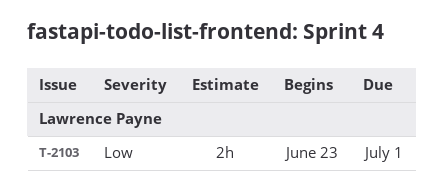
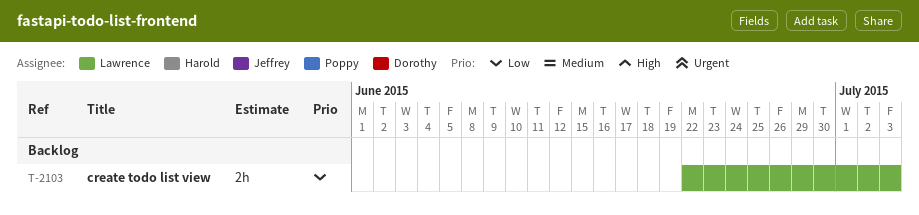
T-2103, start: Jun 23 -> Jun 22
T-2103, due: Jul 1 -> Jul 3

